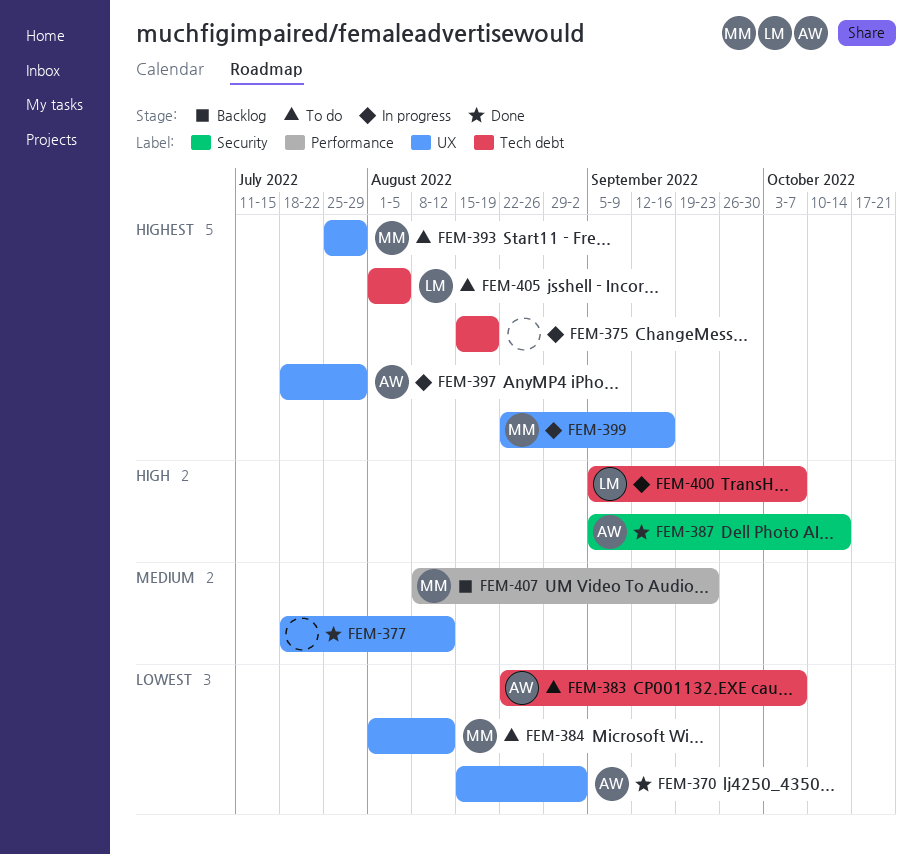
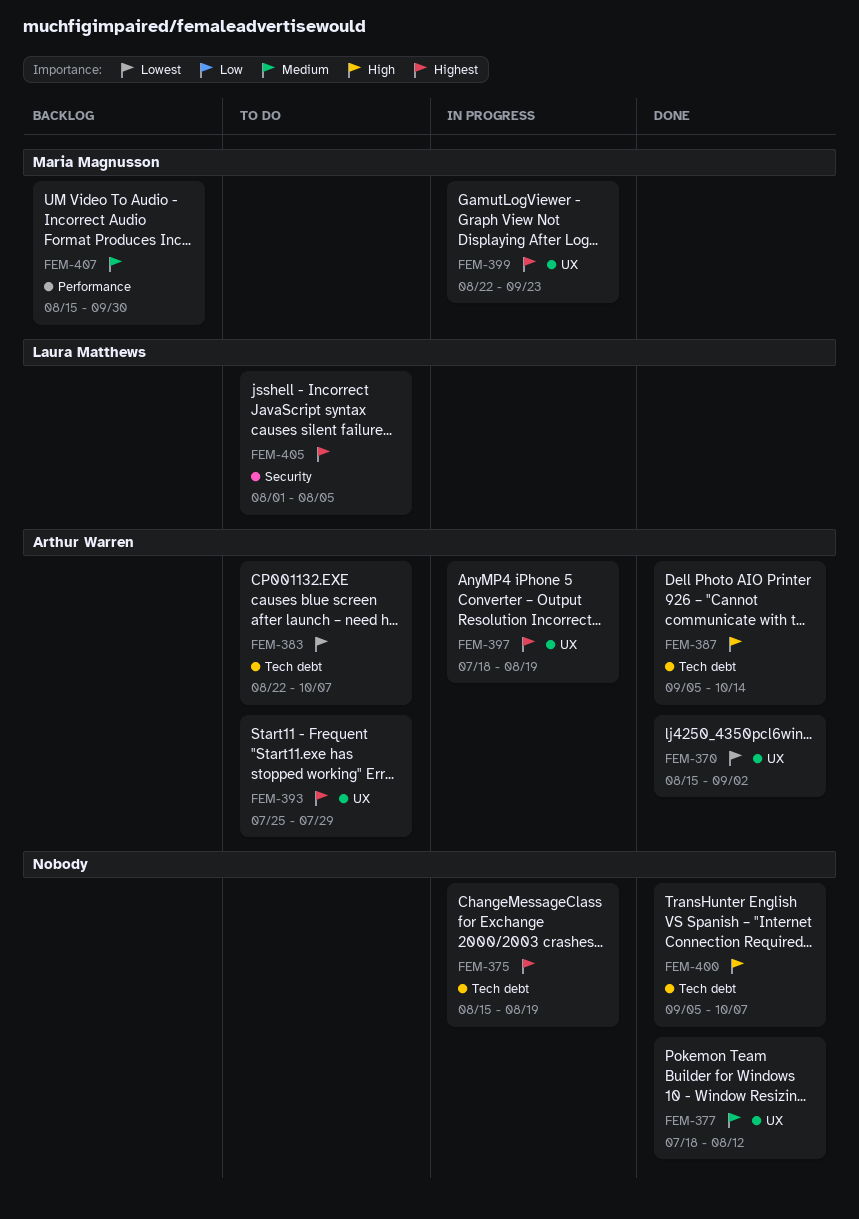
FEM-384: present -> none
FEM-387, label: Security -> Tech debt
FEM-393, owner: Maria Magnusson -> Arthur Warren
FEM-397, due: Jul 29 -> Aug 19
FEM-399, due: Sep 16 -> Sep 23
FEM-400, status: In progress -> Done
FEM-400, owner: Laura Matthews -> none
FEM-405, label: Tech debt -> Security
FEM-407, start: Aug 8 -> Aug 15
FEM-407, due: Sep 23 -> Sep 30

